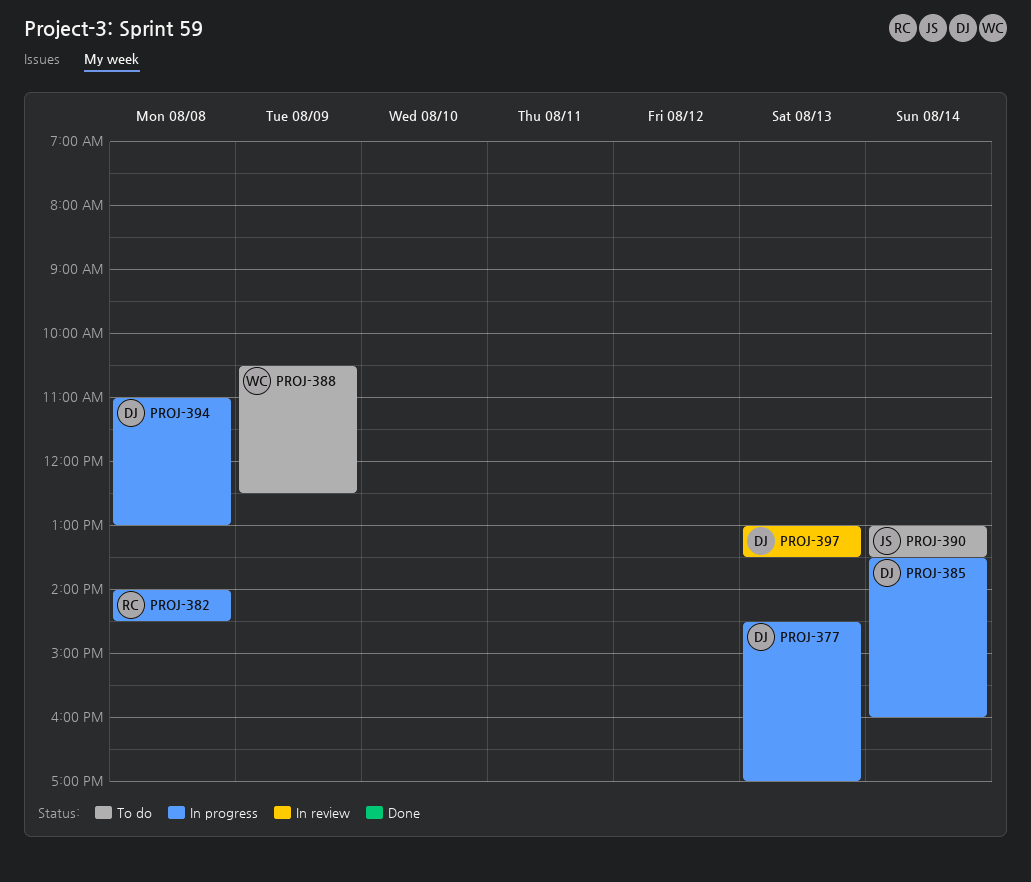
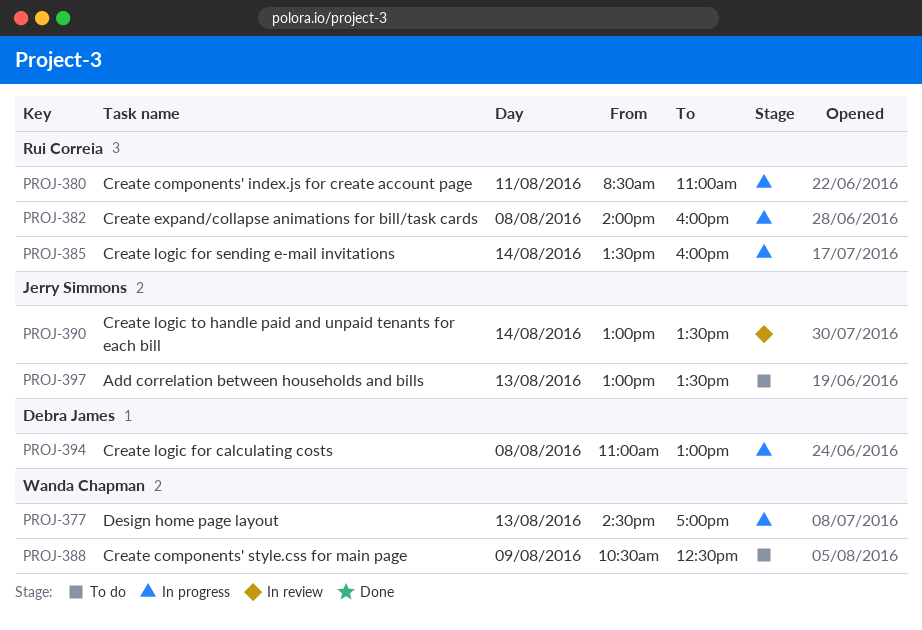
PROJ-377, owner: Debra James -> Wanda Chapman
PROJ-380: none -> present
PROJ-382, ends: 14:30 -> 16:00
PROJ-385, owner: Debra James -> Rui Correia
PROJ-390, status: To do -> In review
PROJ-397, status: In review -> To do
PROJ-397, owner: Debra James -> Jerry Simmons

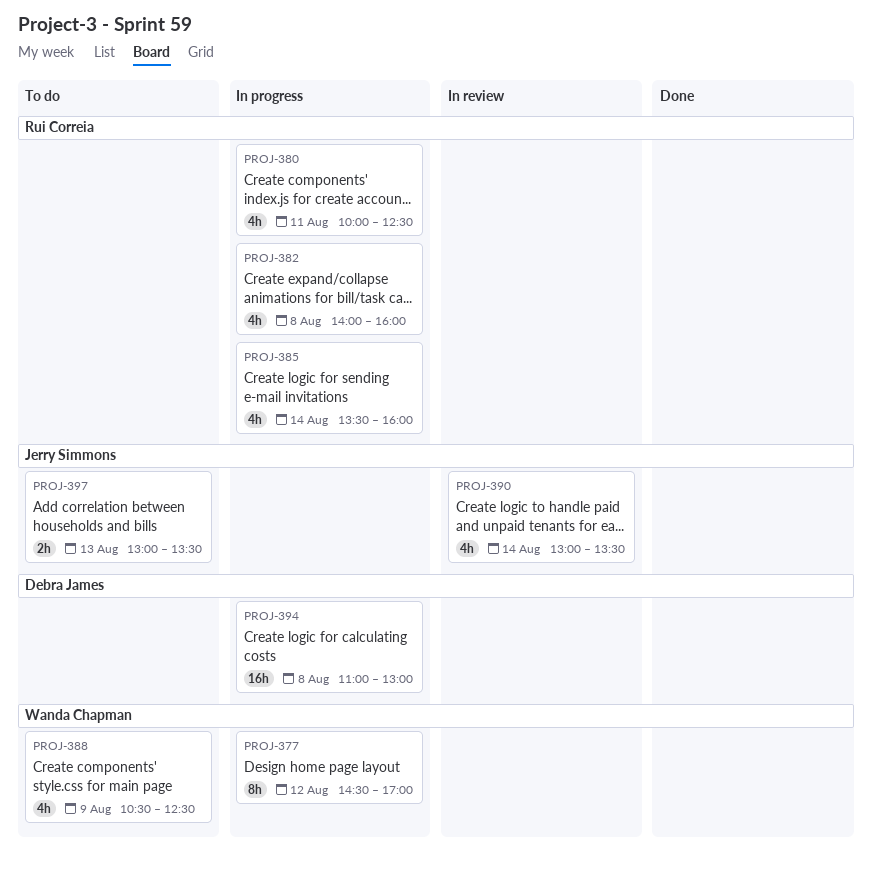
PROJ-377, day: Aug 13 -> Aug 12
PROJ-380, begins: 08:30 -> 10:00
PROJ-380, ends: 11:00 -> 12:30

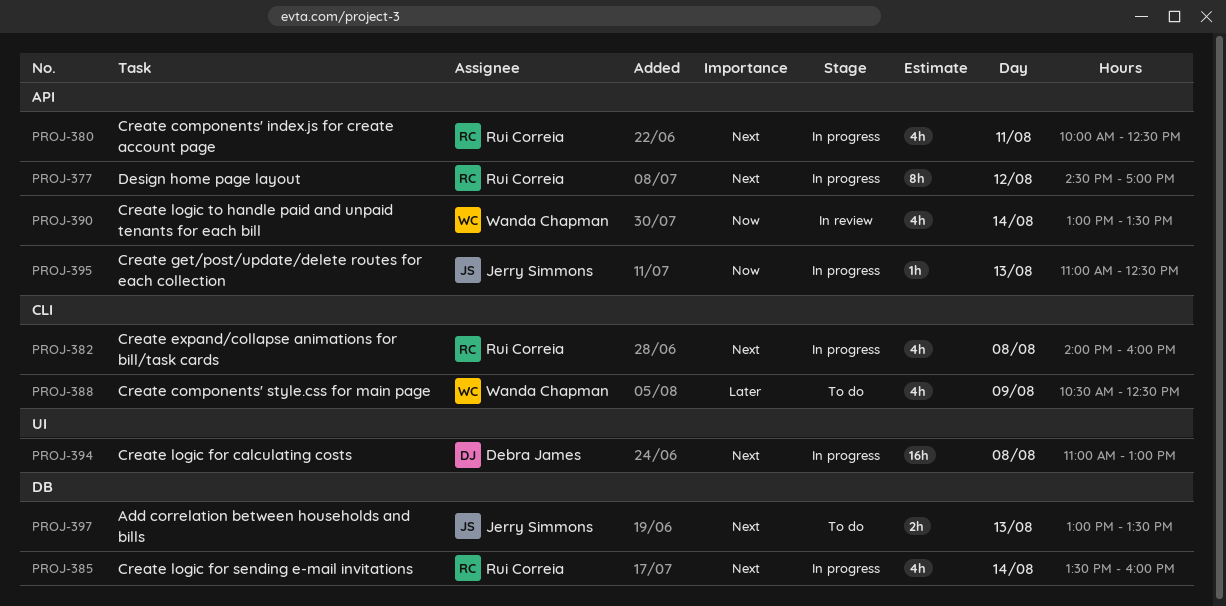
PROJ-377, owner: Wanda Chapman -> Rui Correia
PROJ-390, owner: Jerry Simmons -> Wanda Chapman
PROJ-395: none -> present

